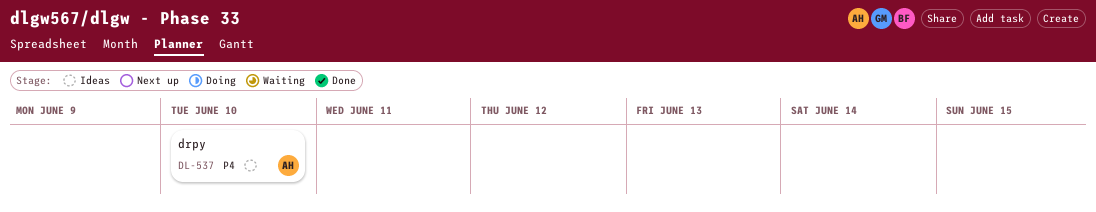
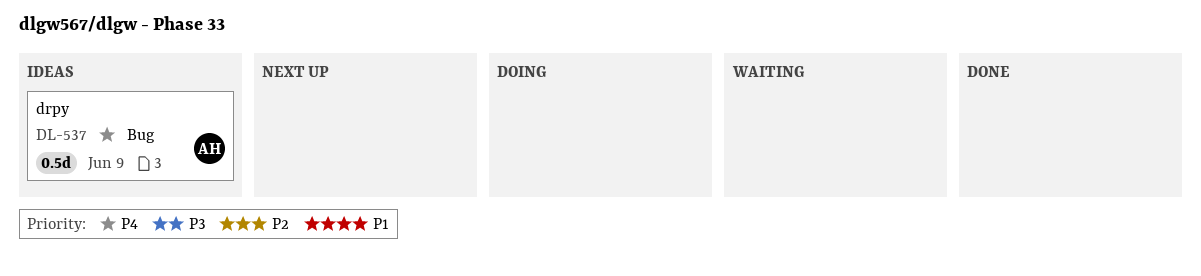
DL-537, due: Jun 10 -> Jun 9

